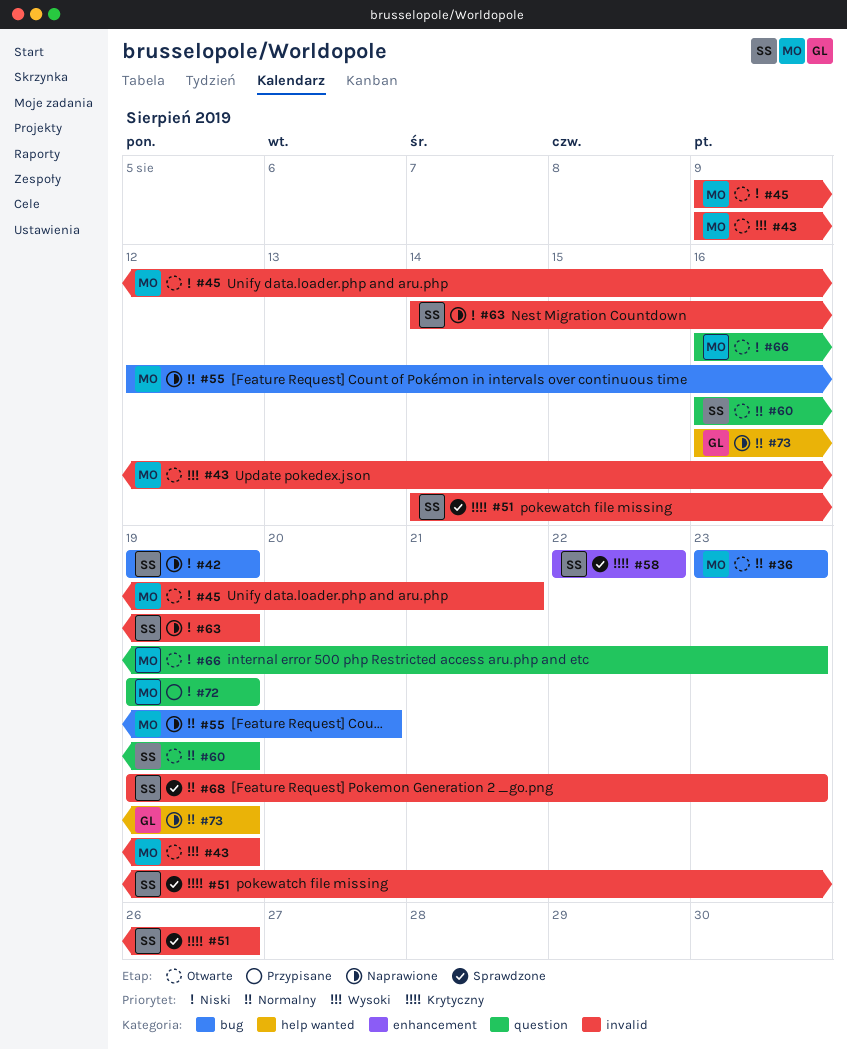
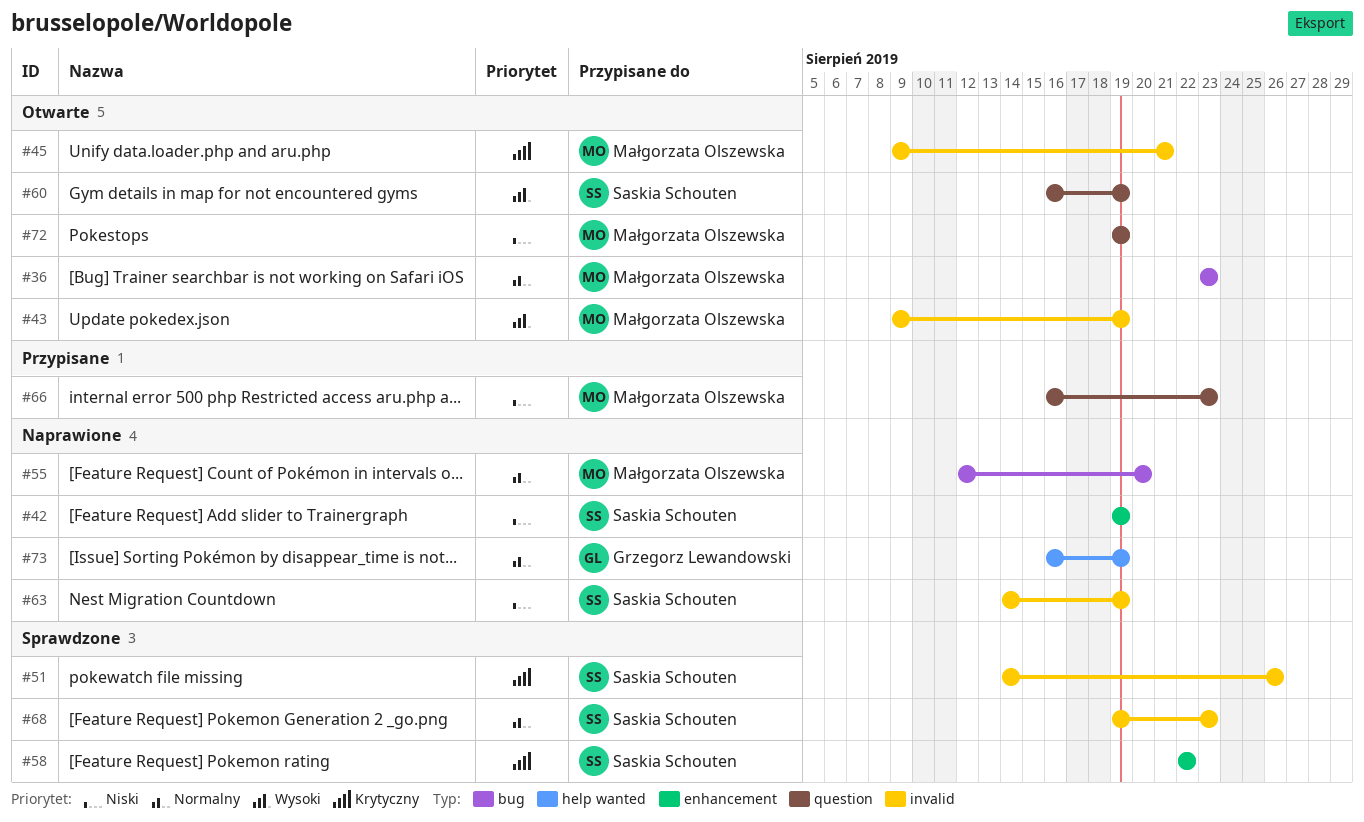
#42, label: bug -> enhancement
#45, priority: Niski -> Krytyczny
#60, priority: Normalny -> Wysoki
#66, status: Otwarte -> Przypisane
#72, status: Przypisane -> Otwarte

